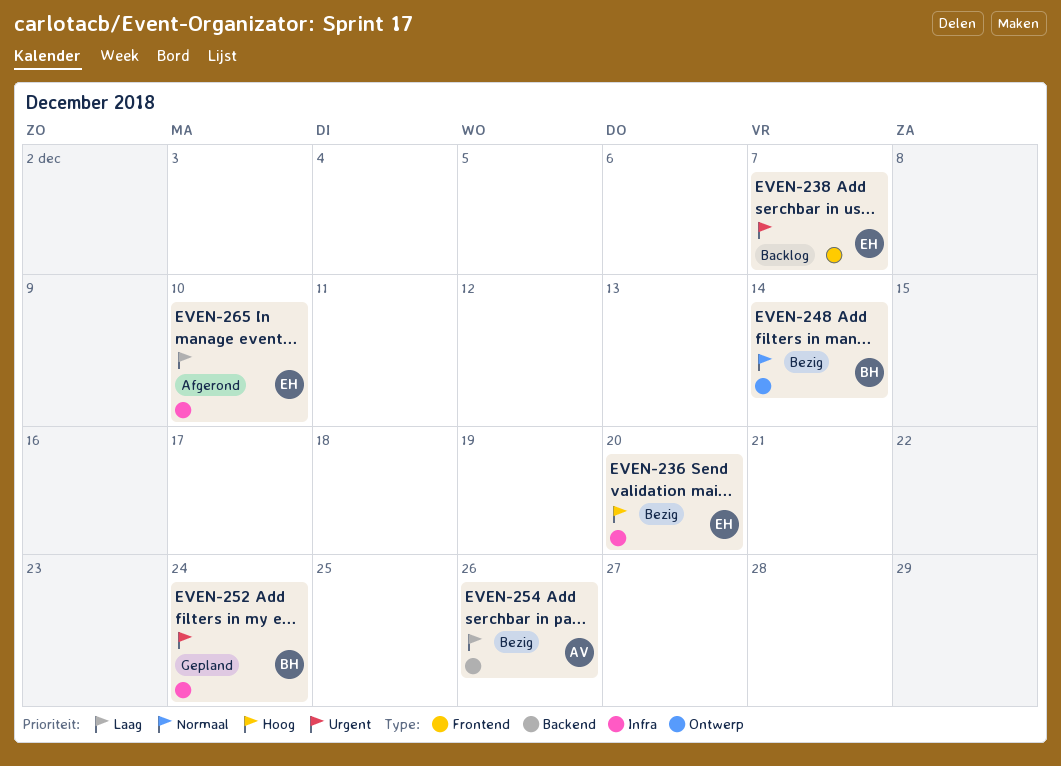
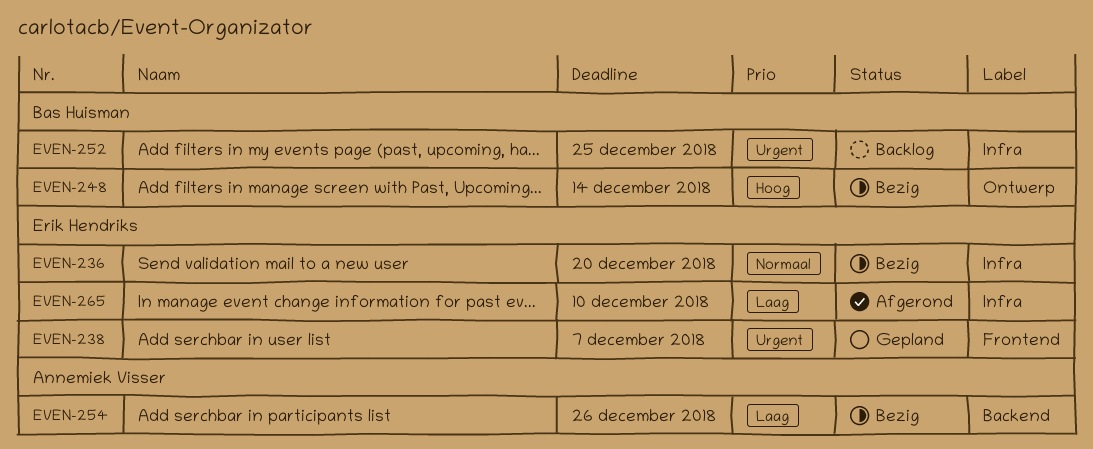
EVEN-236, priority: Hoog -> Normaal
EVEN-238, status: Backlog -> Gepland
EVEN-248, priority: Normaal -> Hoog
EVEN-252, status: Gepland -> Backlog
EVEN-252, due: Dec 24 -> Dec 25

